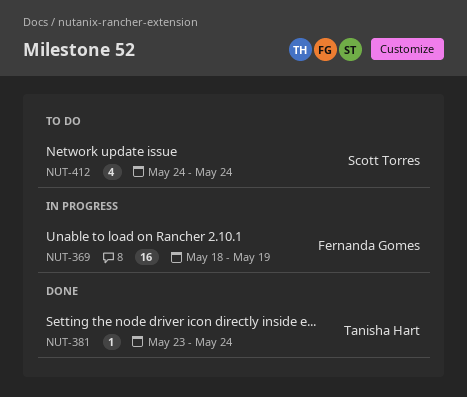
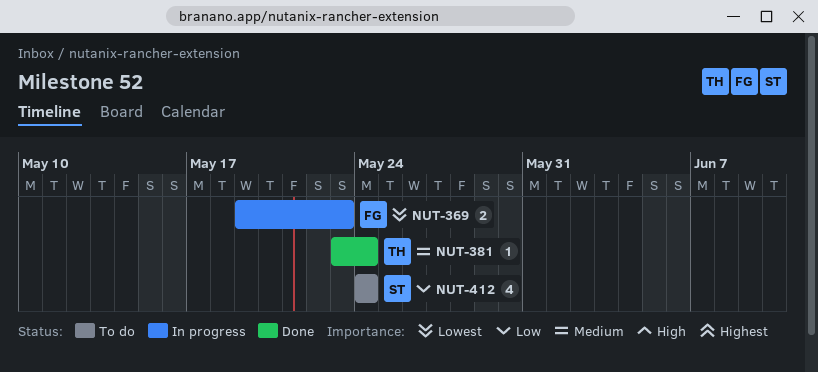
NUT-369, estimate: 16 -> 2
NUT-369, start: May 18 -> May 19
NUT-369, due: May 19 -> May 23

